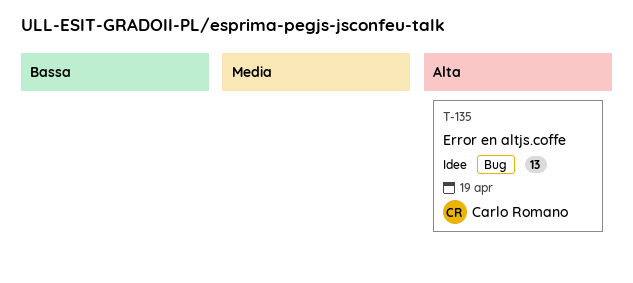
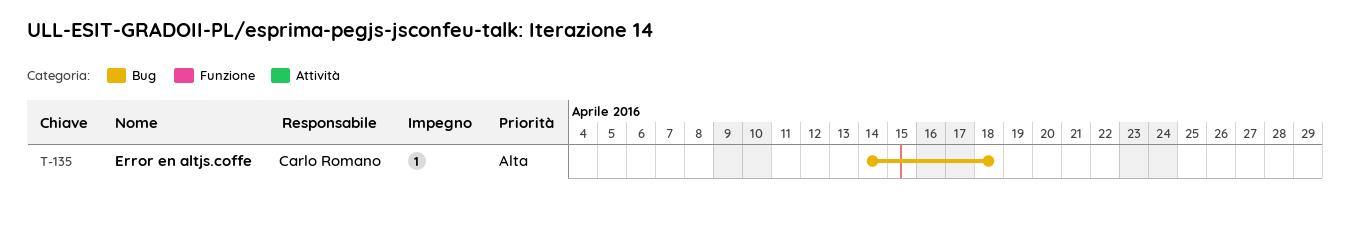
T-135, estimate: 13 -> 1
T-135, due: Apr 19 -> Apr 18

